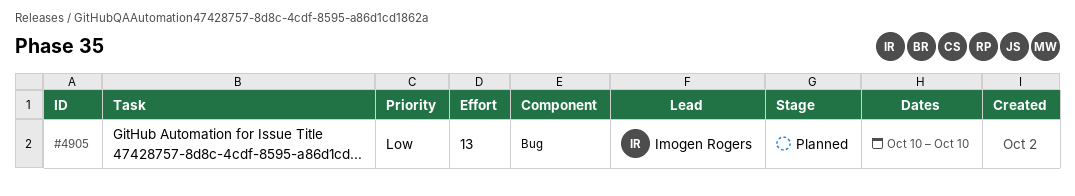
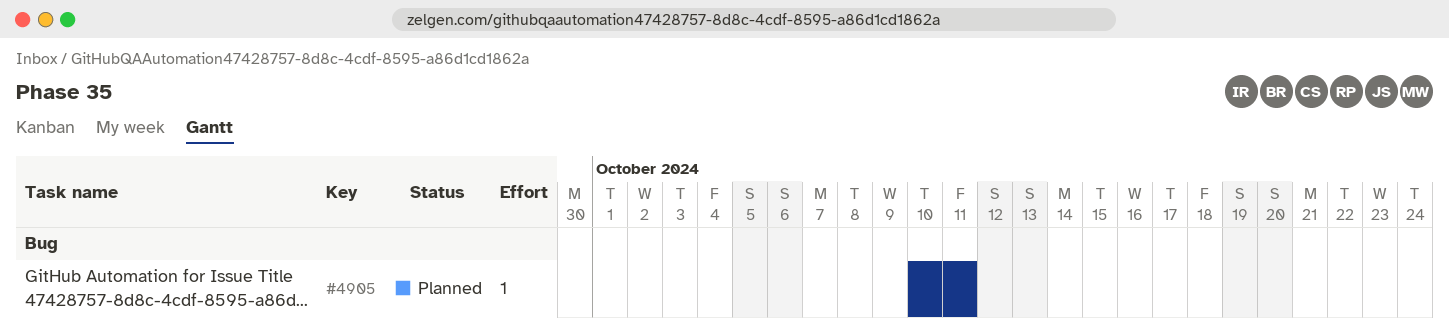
#4905, estimate: 13 -> 1
#4905, due: Oct 10 -> Oct 11

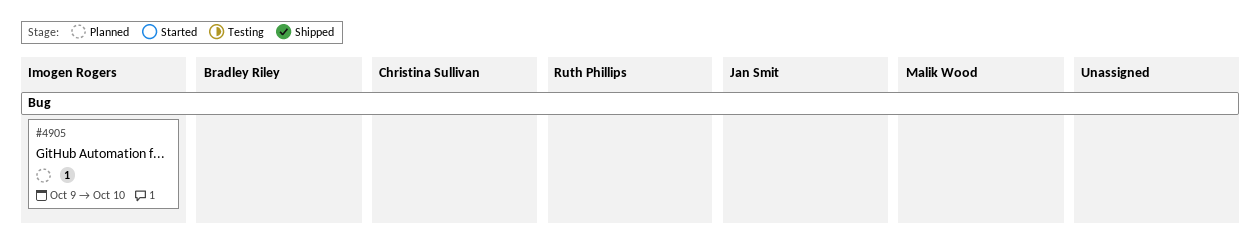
#4905, start: Oct 10 -> Oct 9
#4905, due: Oct 11 -> Oct 10

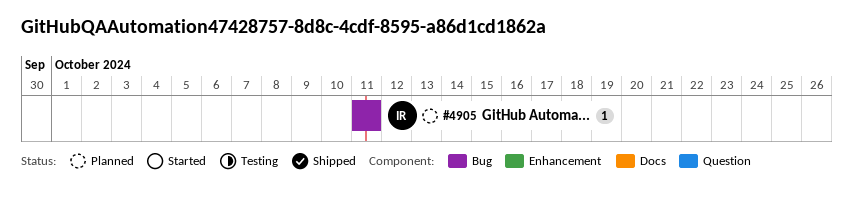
#4905, start: Oct 9 -> Oct 11
#4905, due: Oct 10 -> Oct 11

